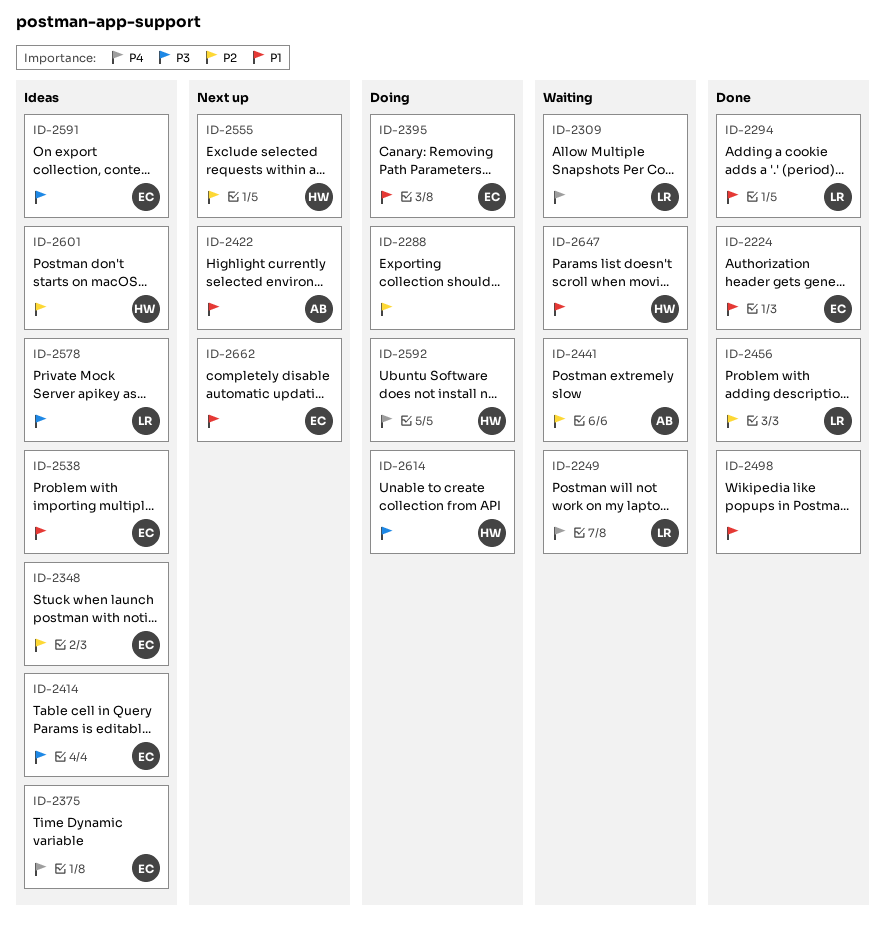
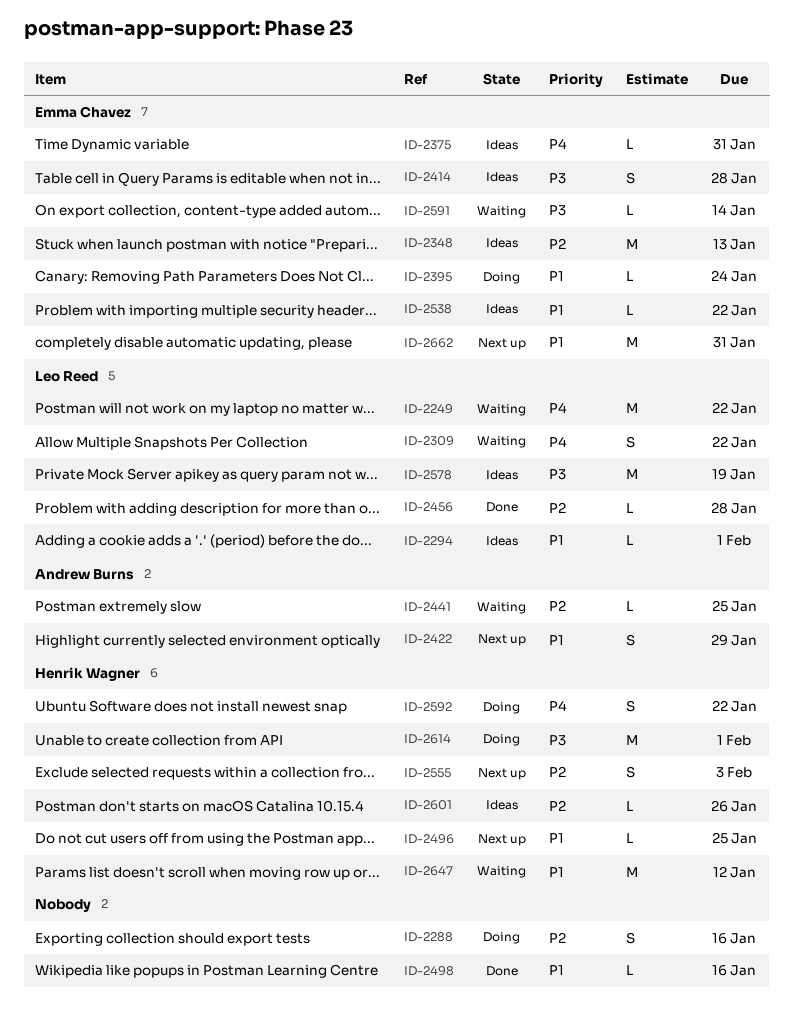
ID-2224: present -> none
ID-2294, status: Done -> Ideas
ID-2496: none -> present
ID-2591, status: Ideas -> Waiting

